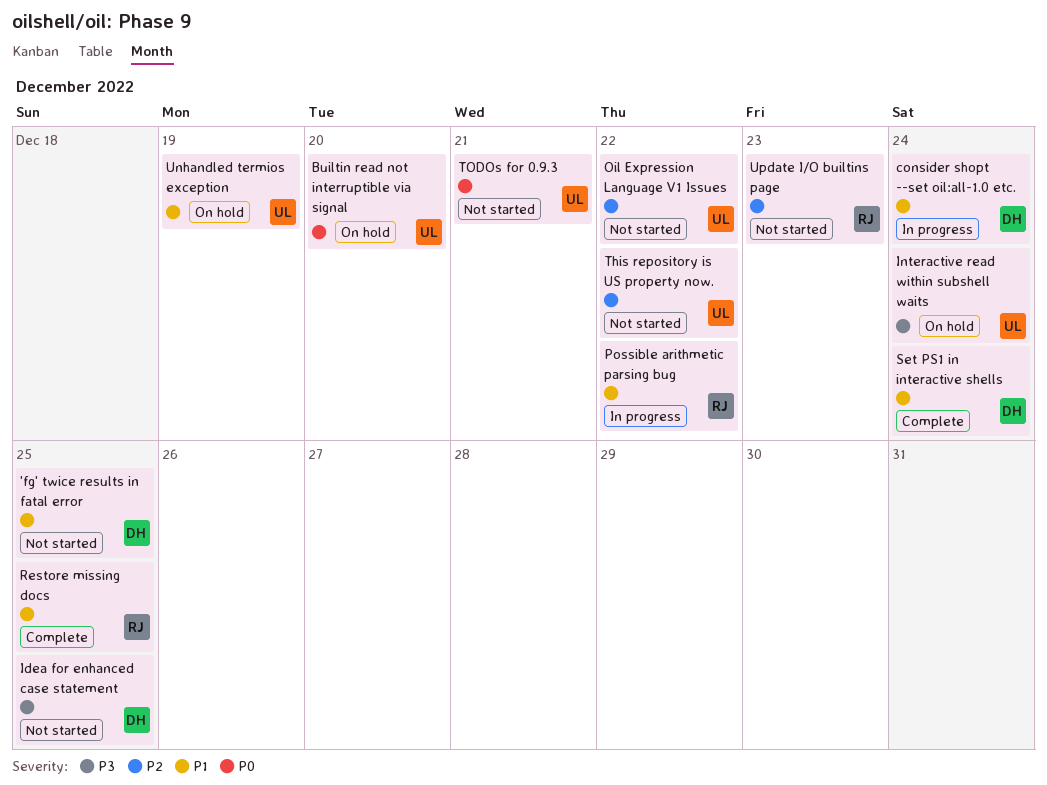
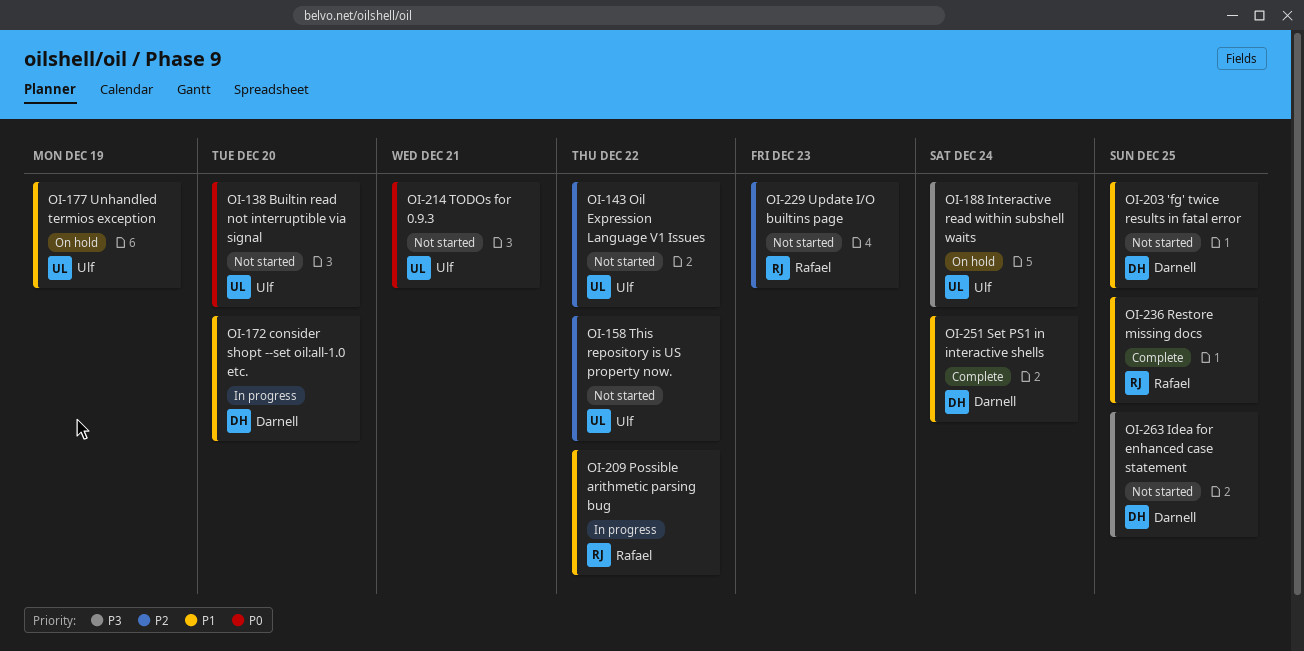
Builtin read not interruptible via signal, status: On hold -> Not started
consider shopt --set oil:all-1.0 etc., due: Dec 24 -> Dec 20

